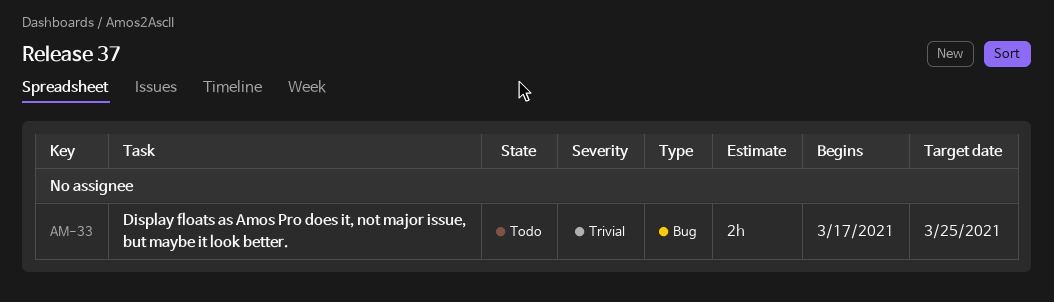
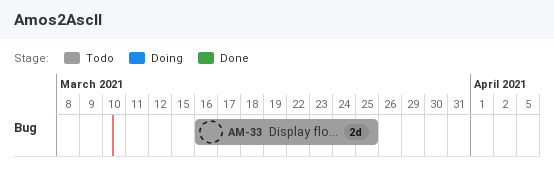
AM-33, estimate: 2h -> 2d
AM-33, start: Mar 17 -> Mar 16

